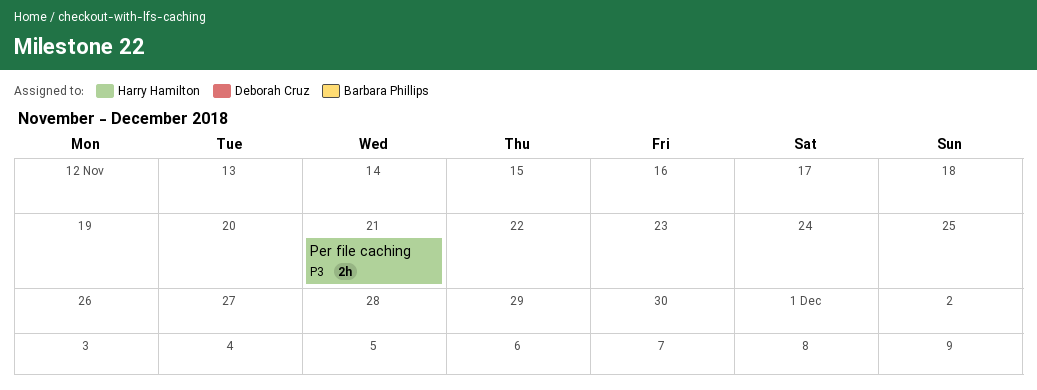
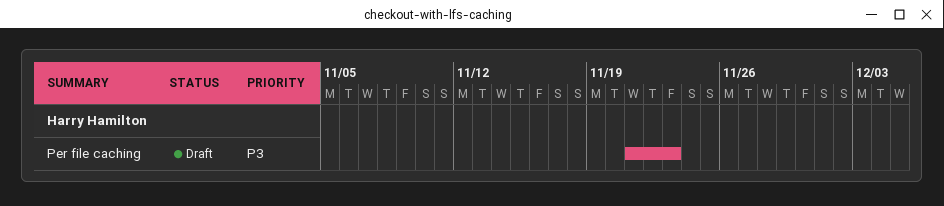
Per file caching, due: Nov 21 -> Nov 23

